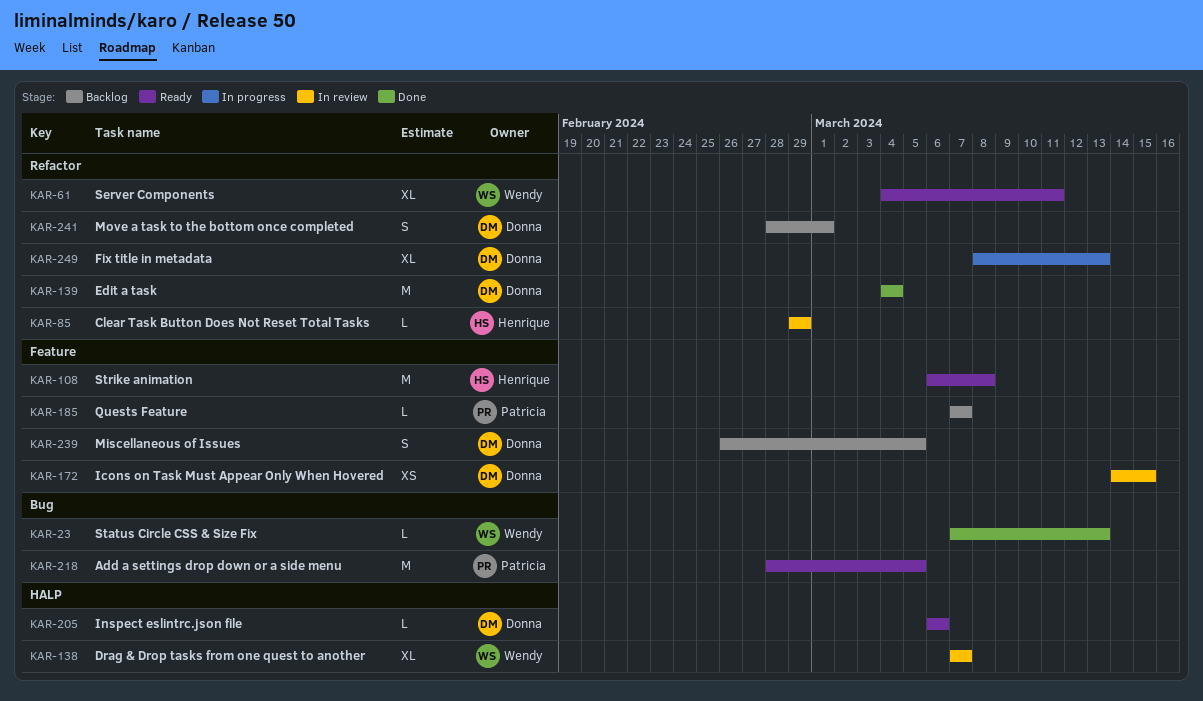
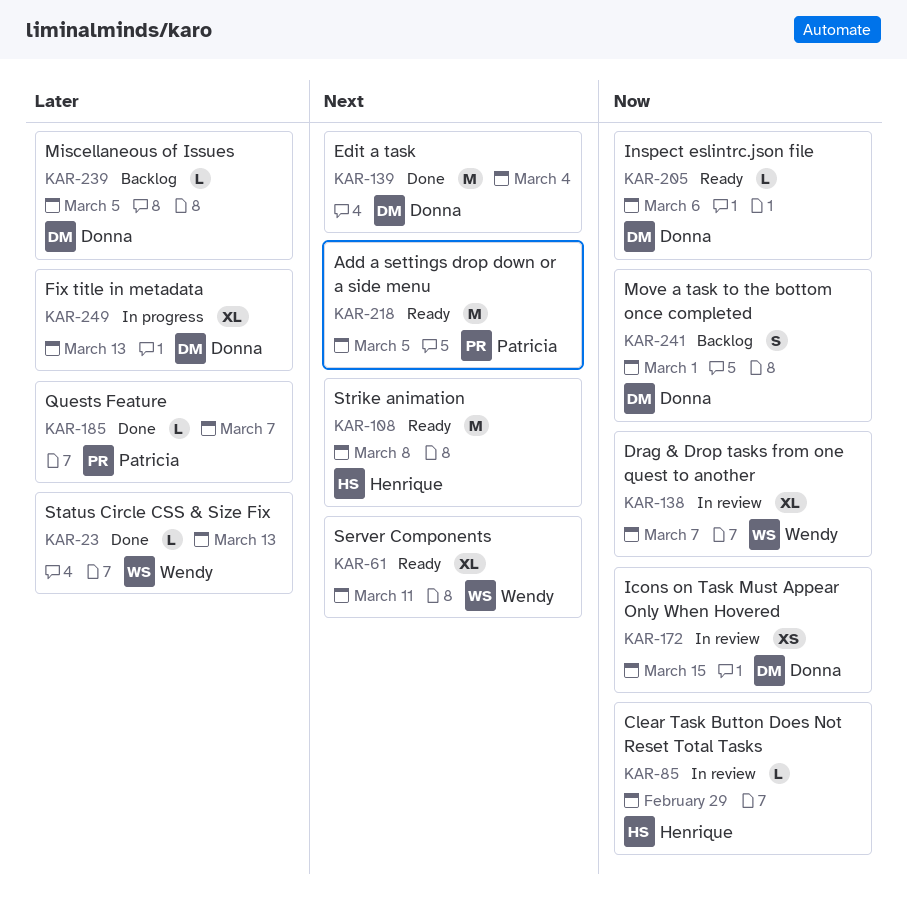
KAR-185, status: Backlog -> Done
KAR-239, estimate: S -> L

